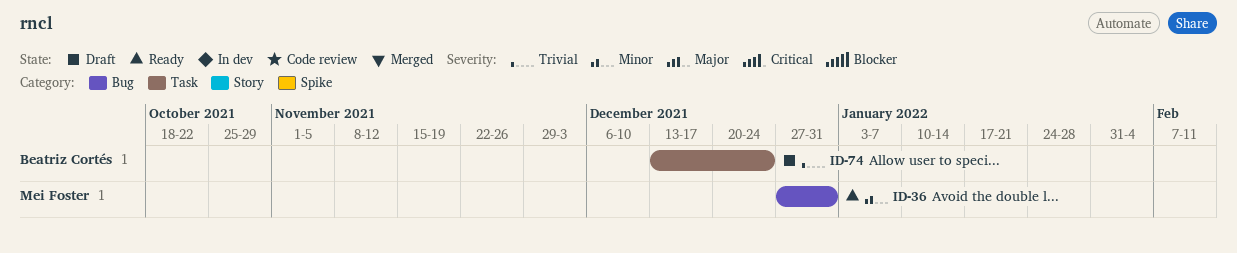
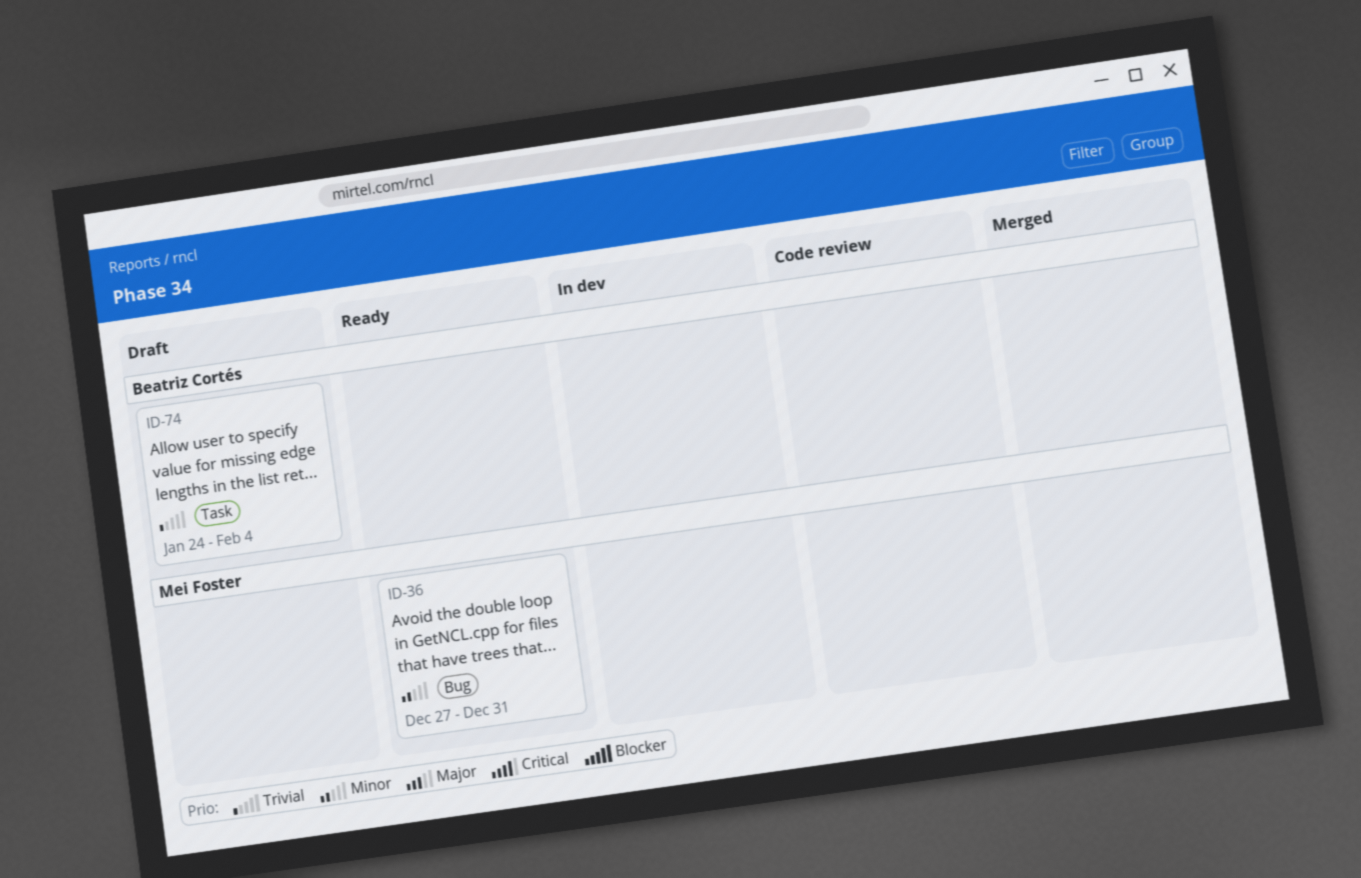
ID-74, start: Dec 13 -> Jan 24
ID-74, due: Dec 24 -> Feb 4

